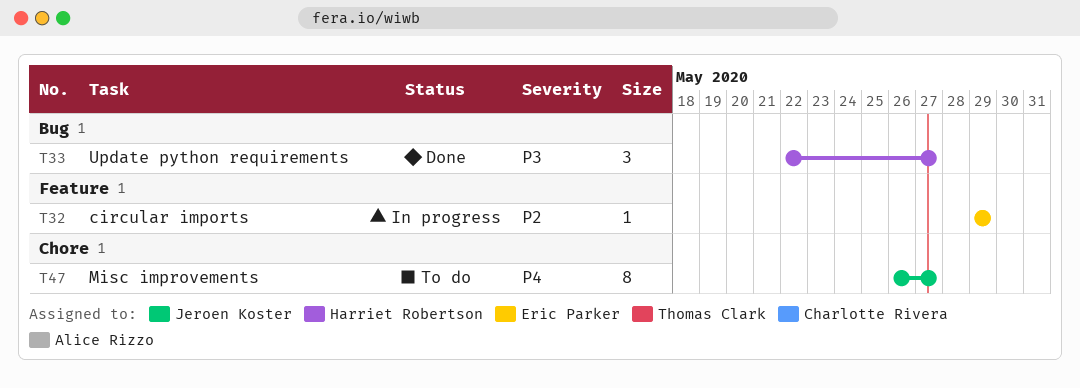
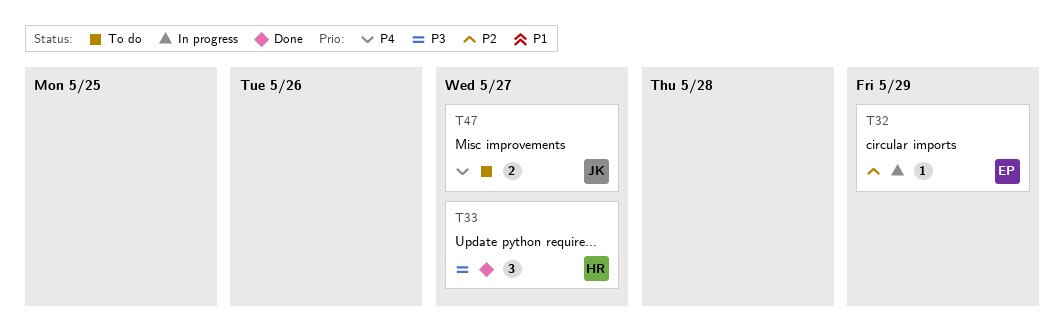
T47, estimate: 8 -> 2

